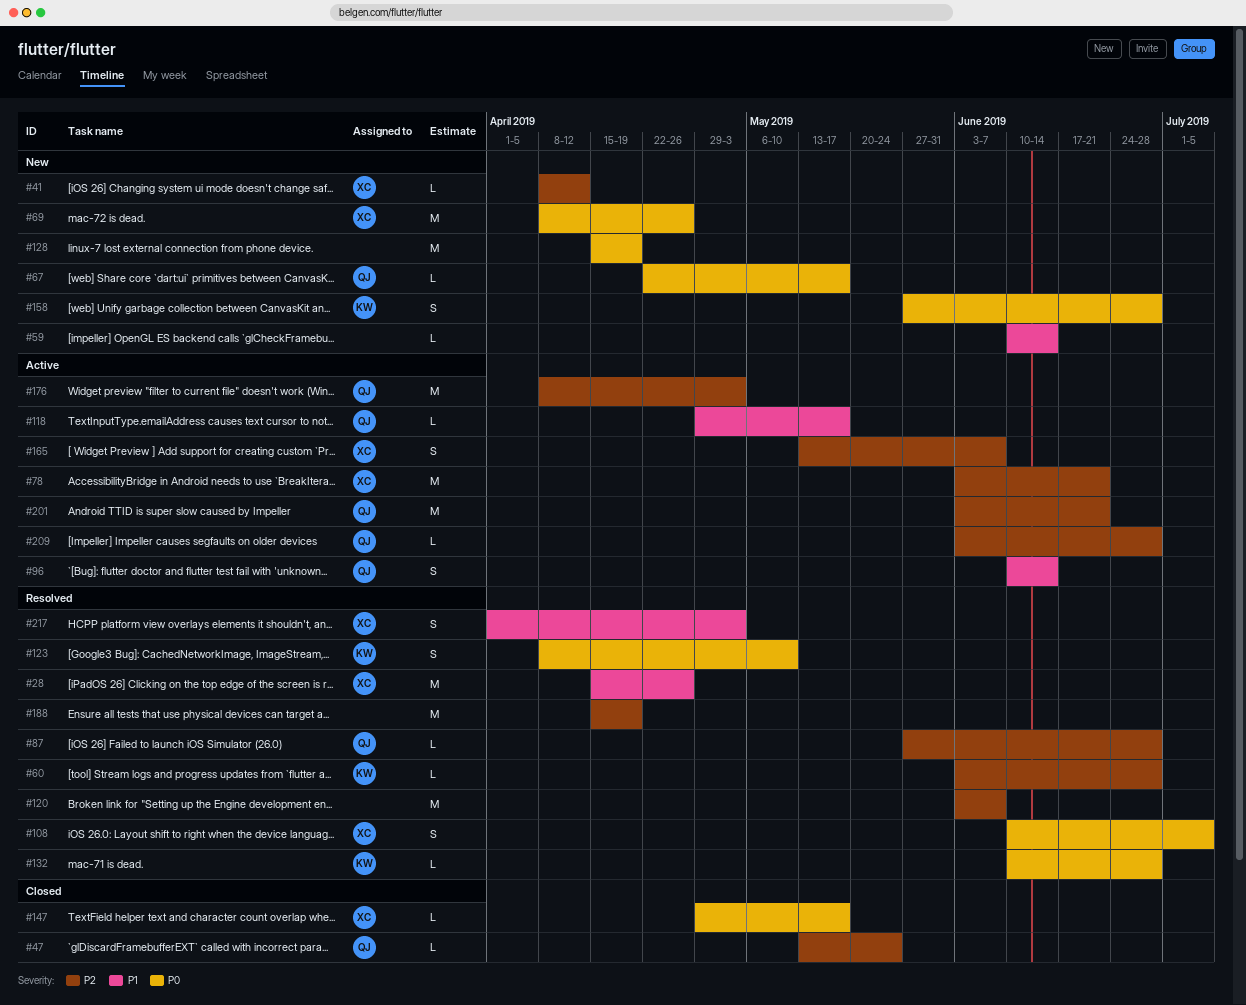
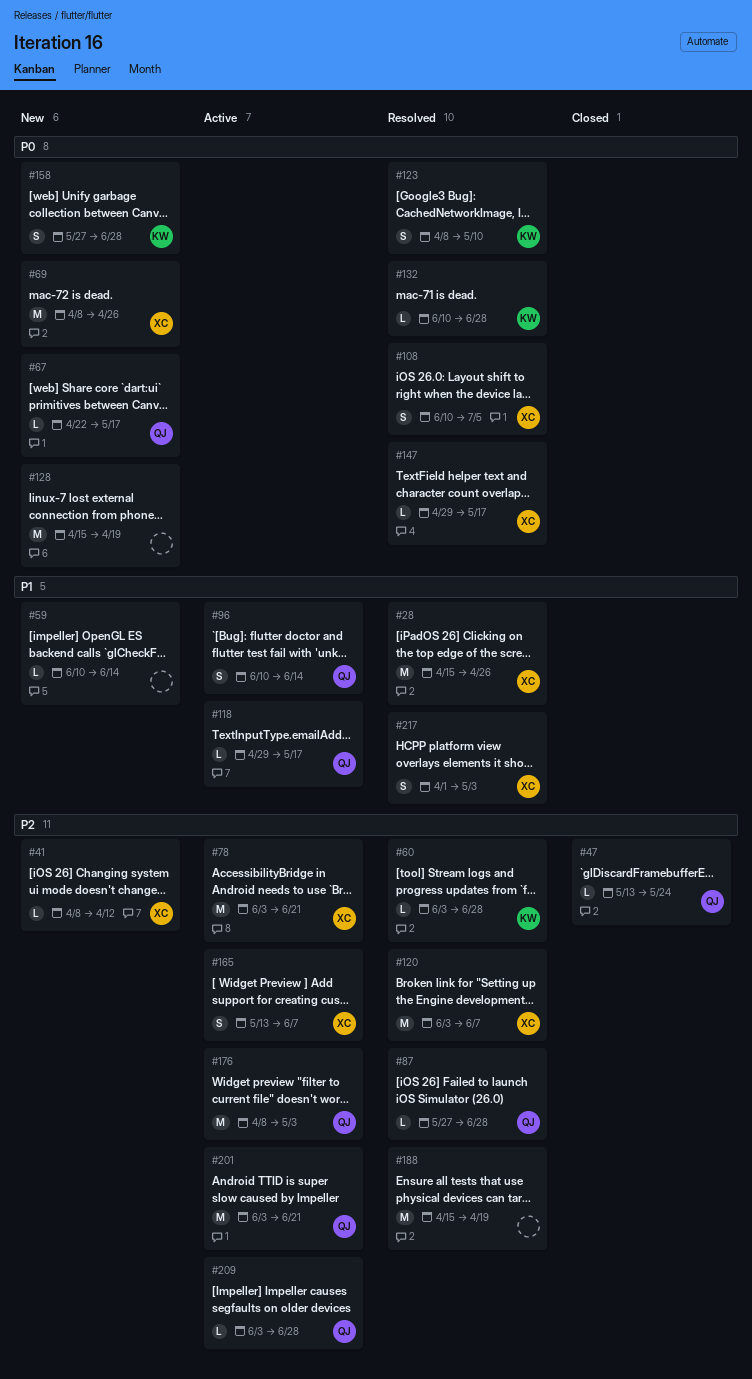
#120, owner: none -> XC
#147, status: Closed -> Resolved

